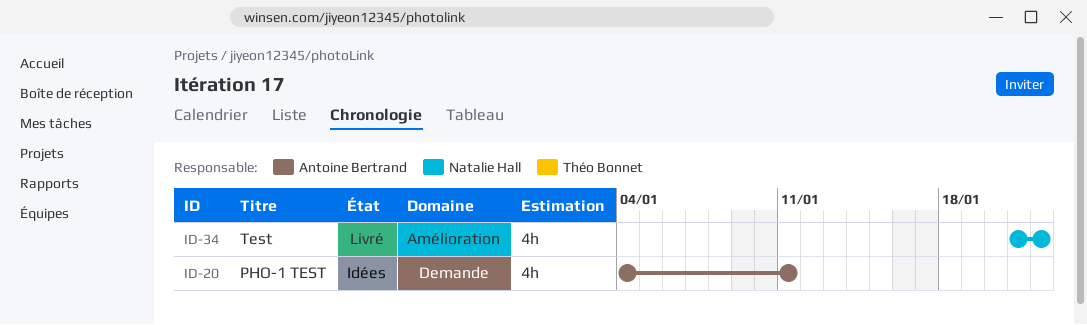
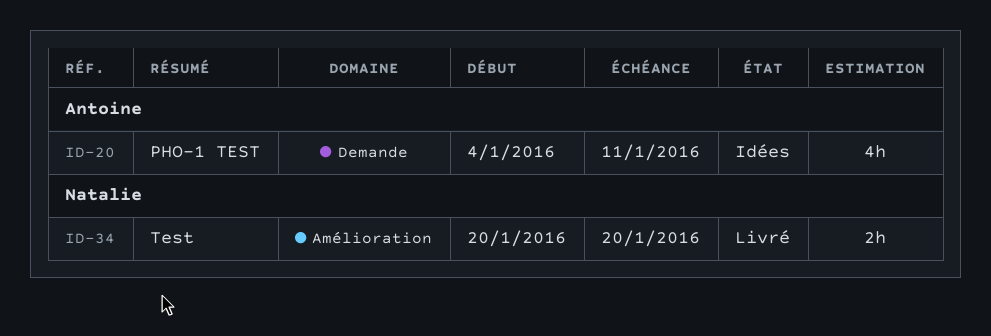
ID-34, estimate: 4h -> 2h
ID-34, start: Jan 21 -> Jan 20
ID-34, due: Jan 22 -> Jan 20

